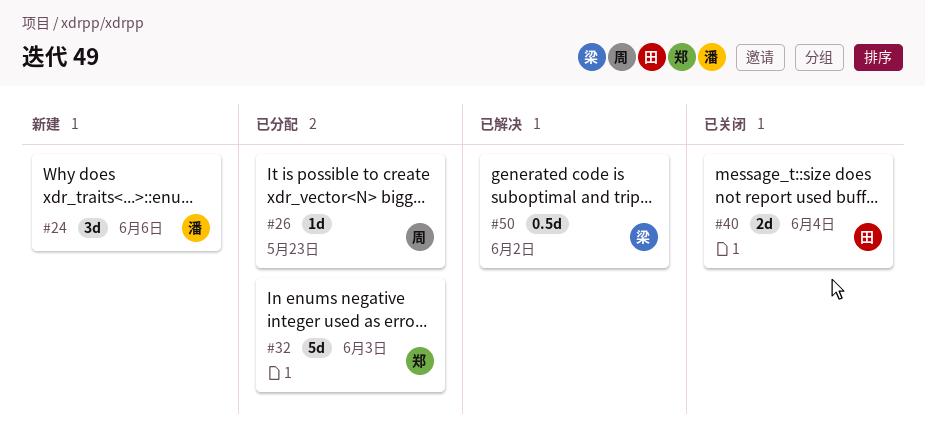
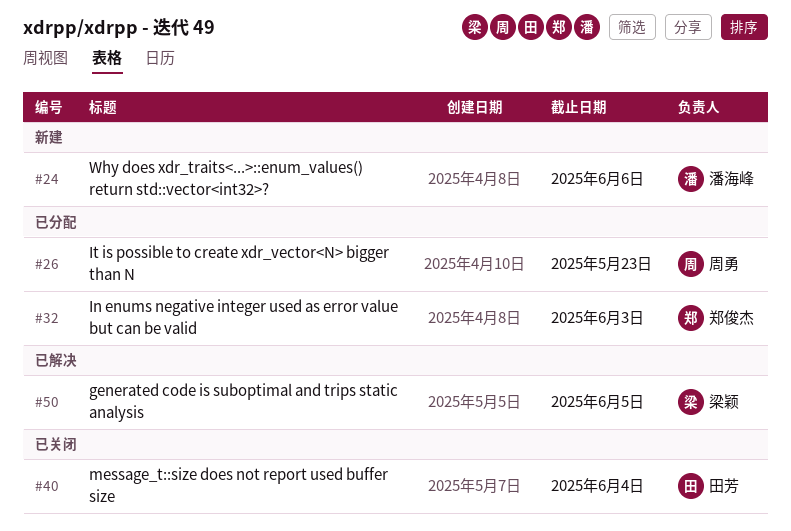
#50, due: Jun 2 -> Jun 5

